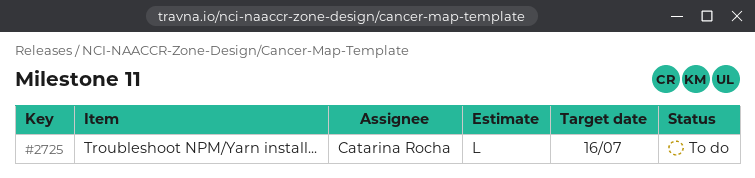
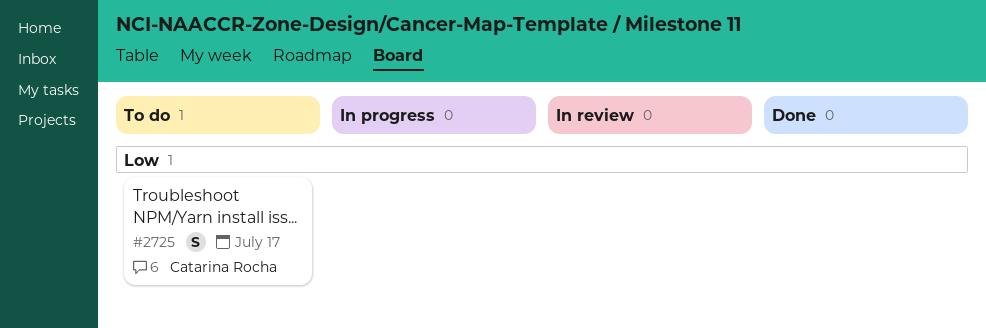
#2725, estimate: L -> S
#2725, due: Jul 16 -> Jul 17

